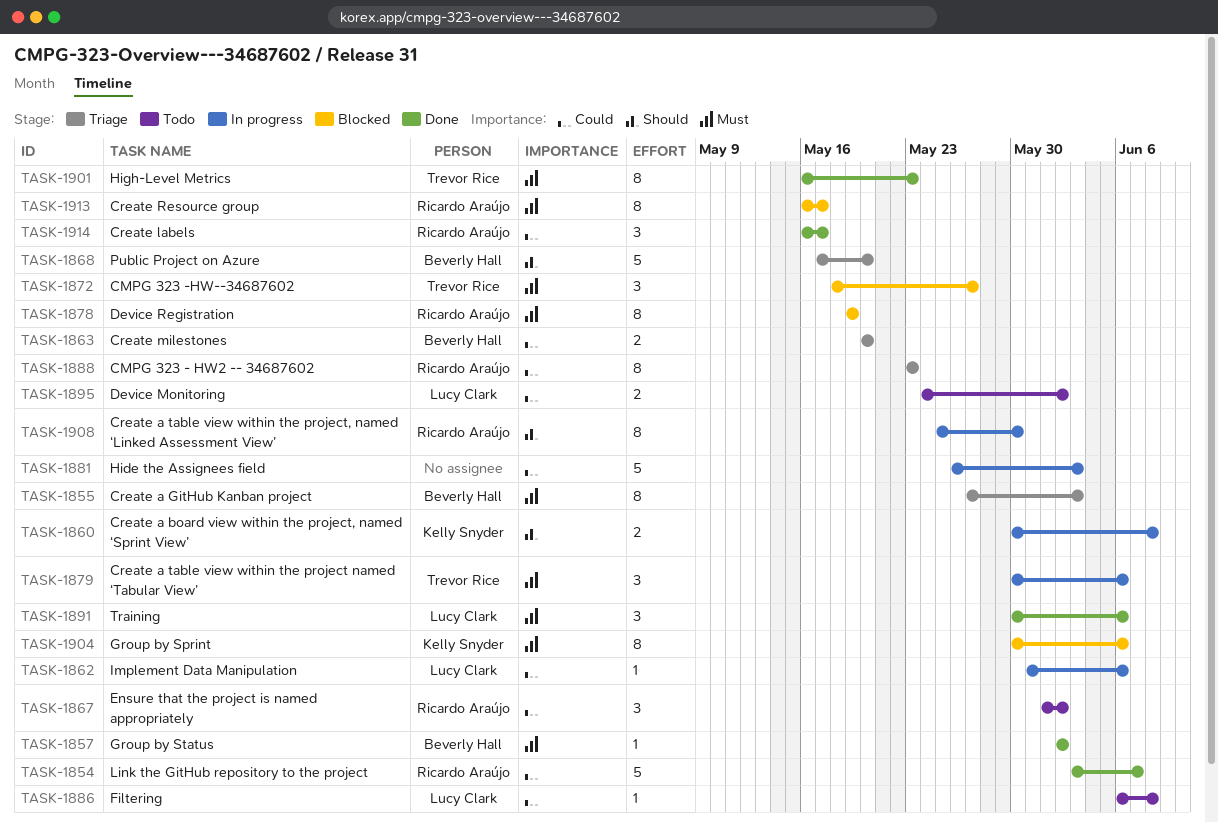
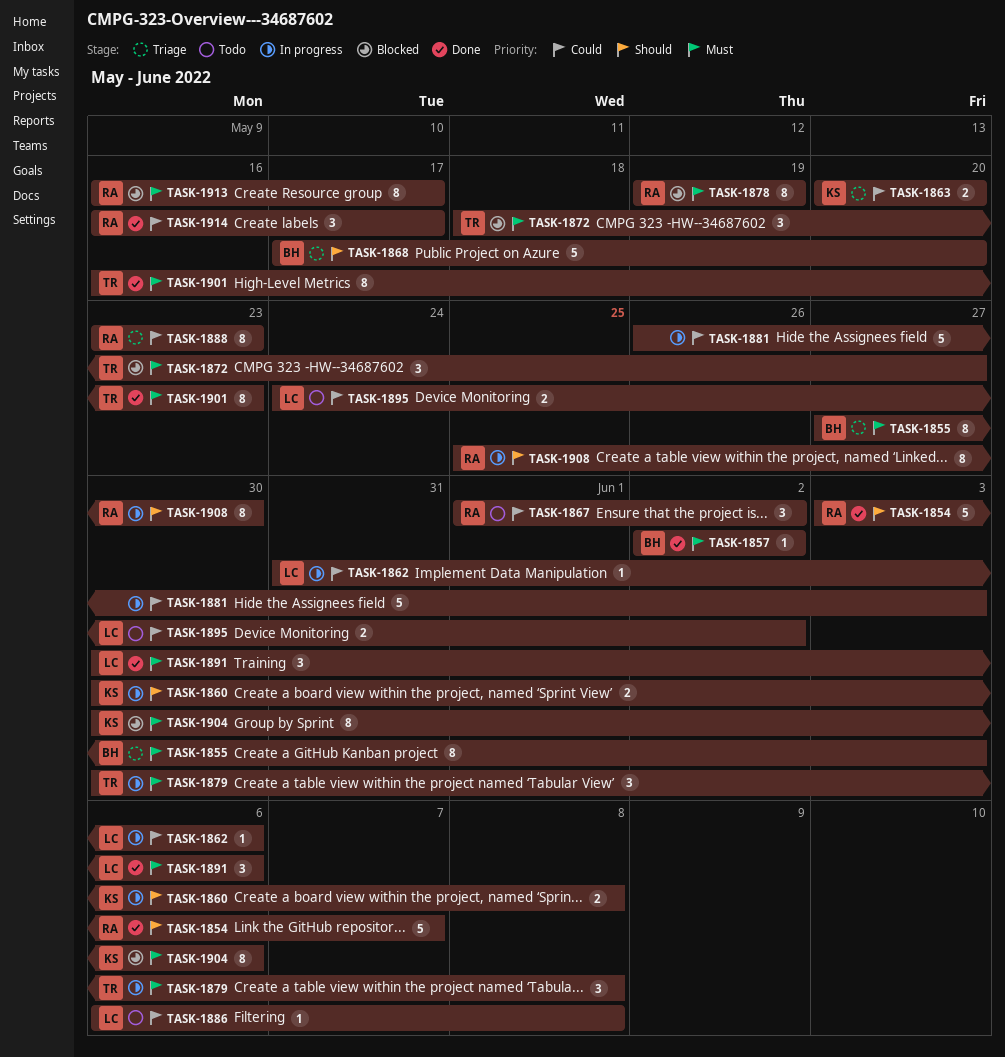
TASK-1854, priority: Could -> Should
TASK-1863, owner: Beverly Hall -> Kelly Snyder
TASK-1879, due: Jun 6 -> Jun 8

